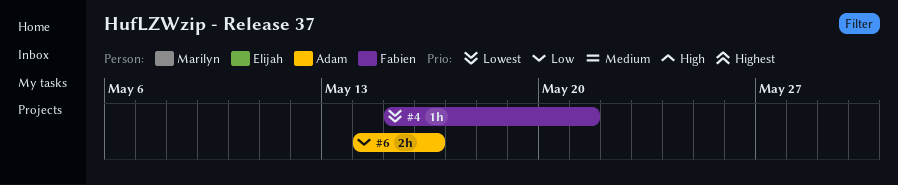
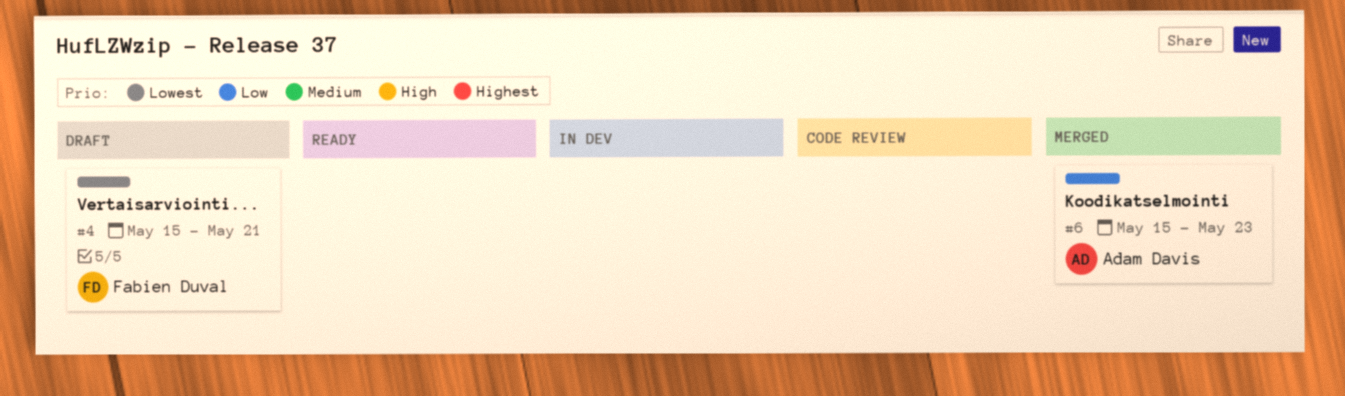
#6, start: May 14 -> May 15
#6, due: May 16 -> May 23

